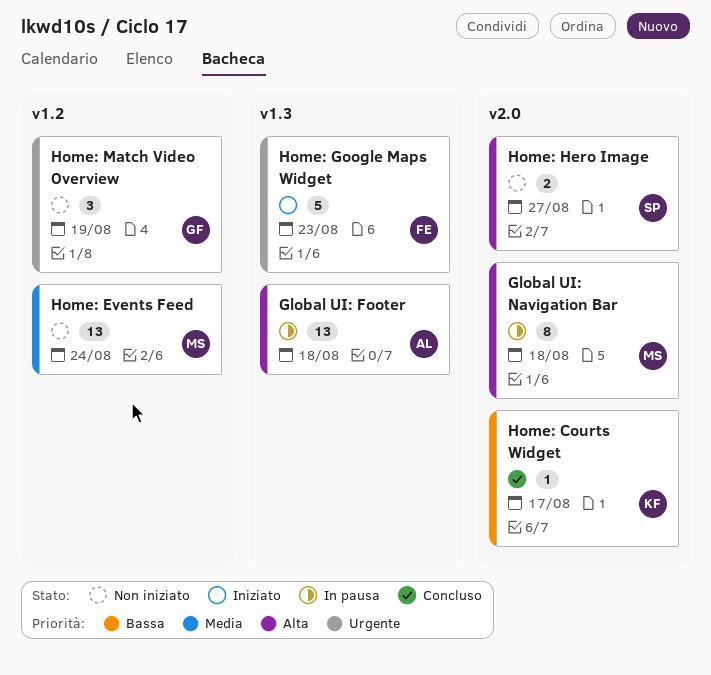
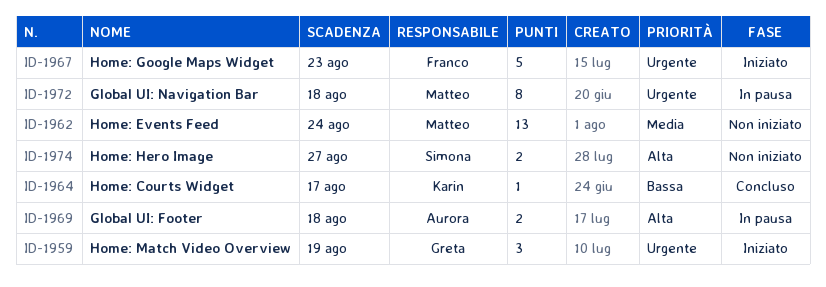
Global UI: Footer, estimate: 13 -> 2
Global UI: Navigation Bar, priority: Alta -> Urgente
Home: Match Video Overview, status: Non iniziato -> Iniziato

